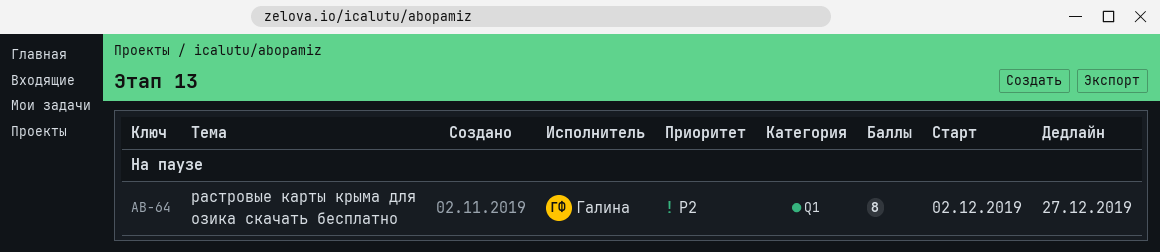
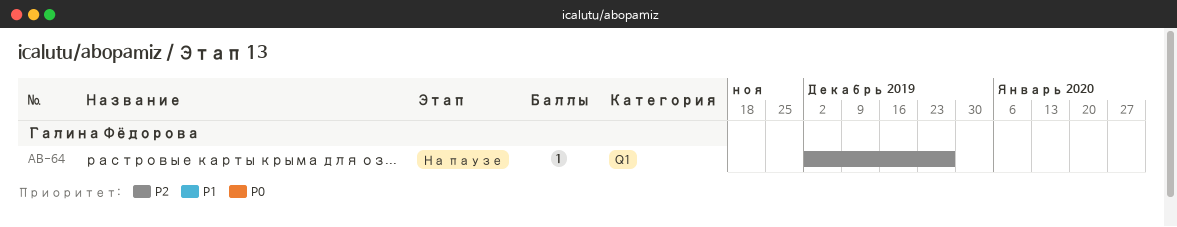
AB-64, estimate: 8 -> 1

